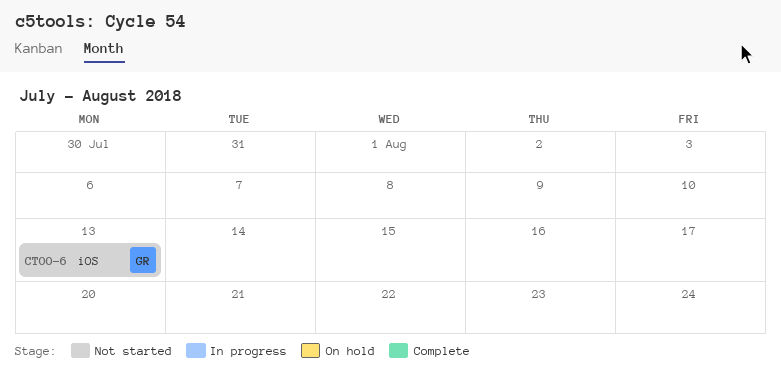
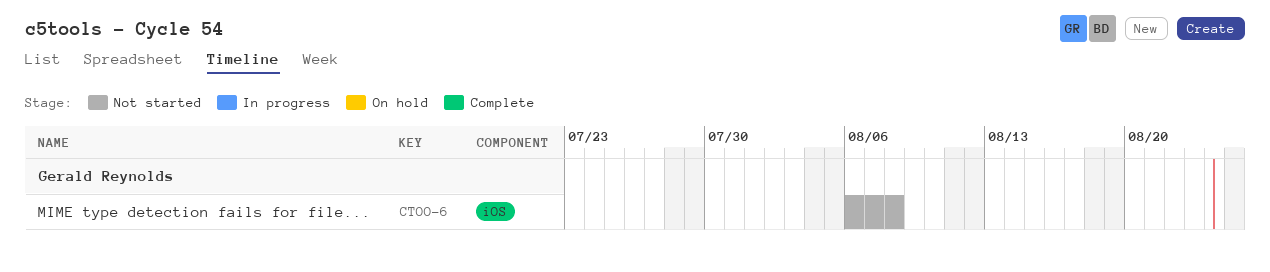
CTOO-6, due: Aug 13 -> Aug 8

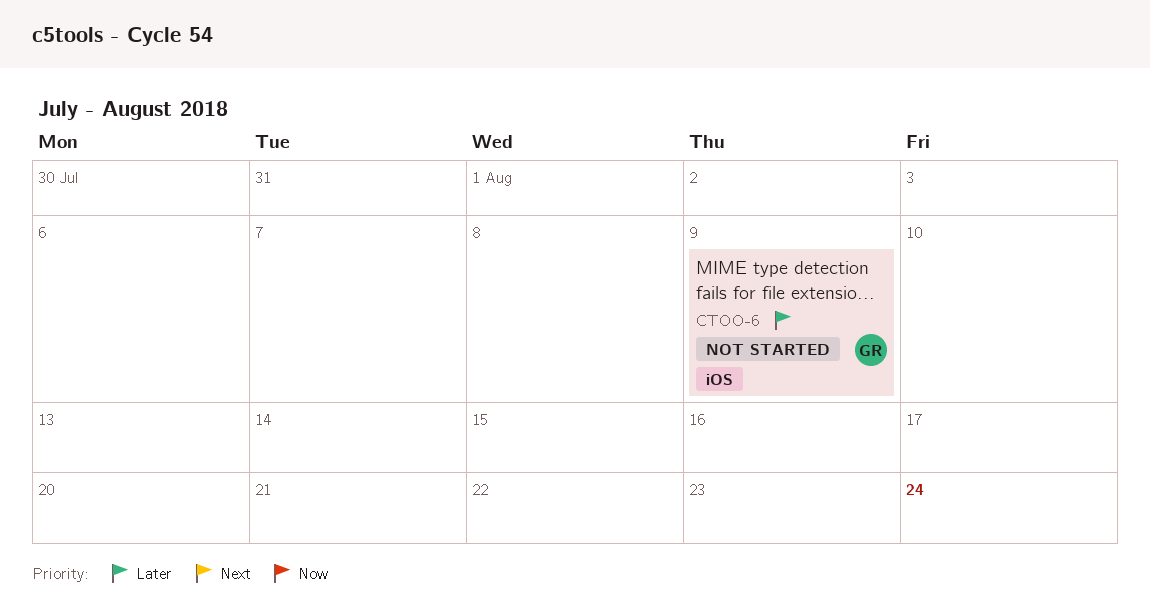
CTOO-6, due: Aug 8 -> Aug 9

